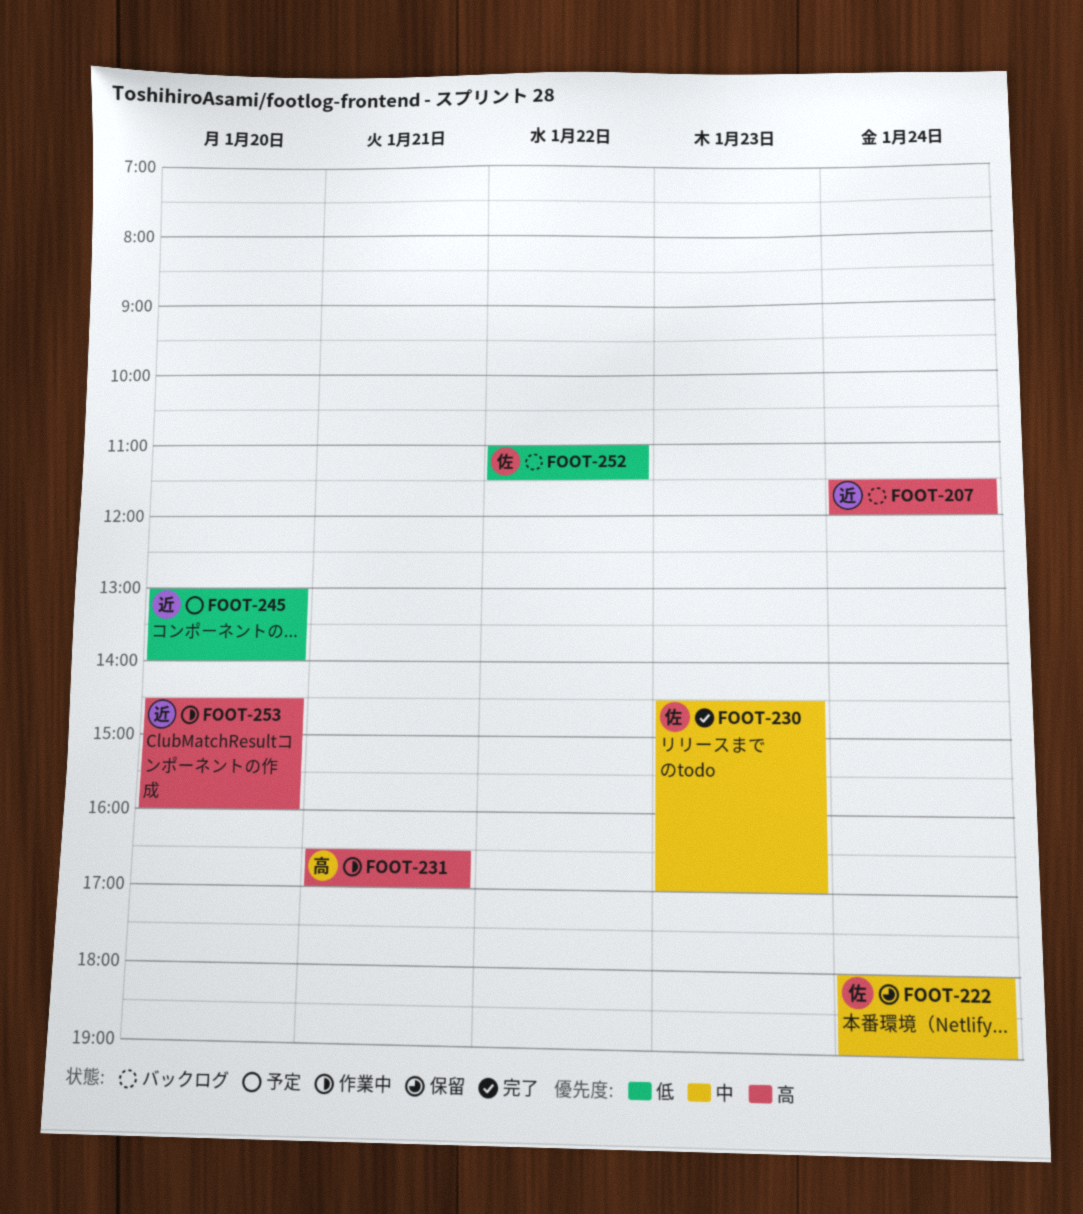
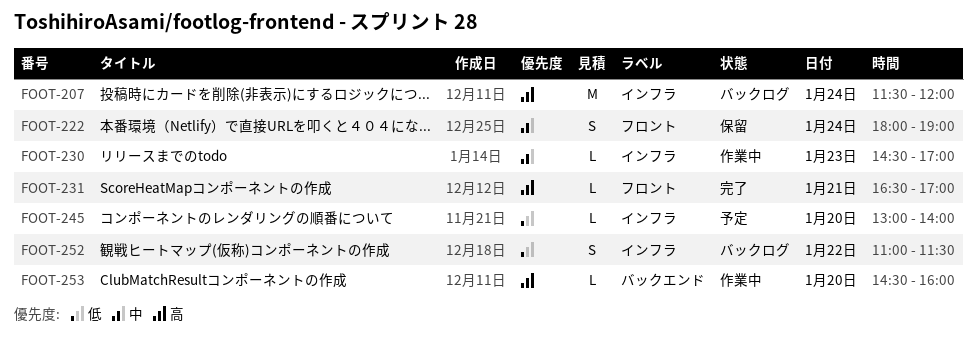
FOOT-230, status: 完了 -> 作業中
FOOT-231, status: 作業中 -> 完了

